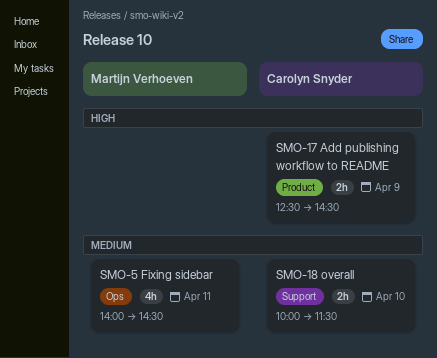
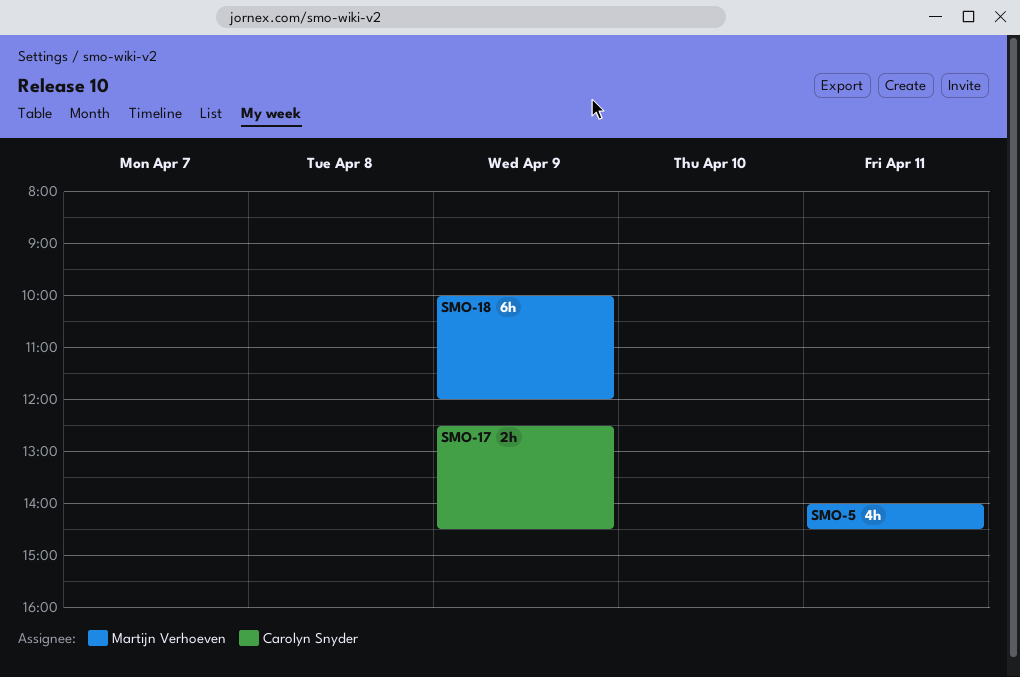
SMO-18, owner: Carolyn Snyder -> Martijn Verhoeven
SMO-18, estimate: 2h -> 6h
SMO-18, day: Apr 10 -> Apr 9
SMO-18, ends: 11:30 -> 12:00

